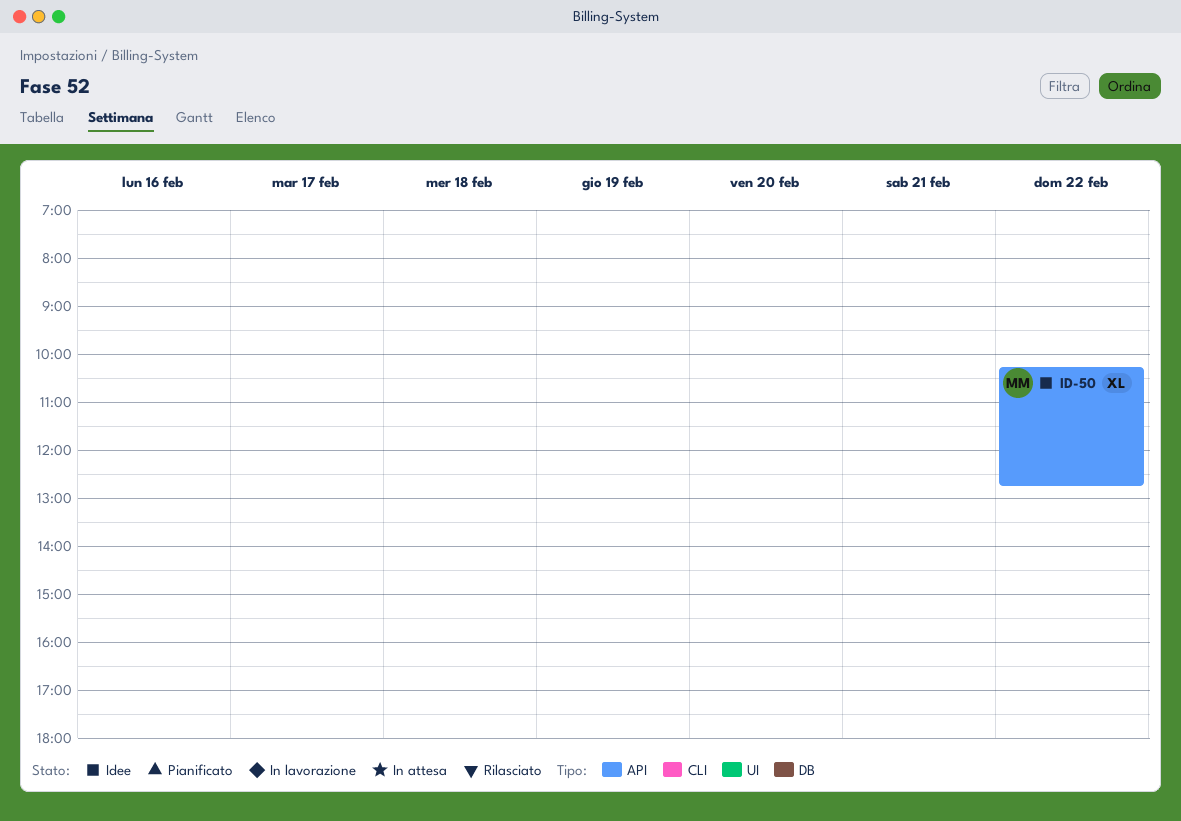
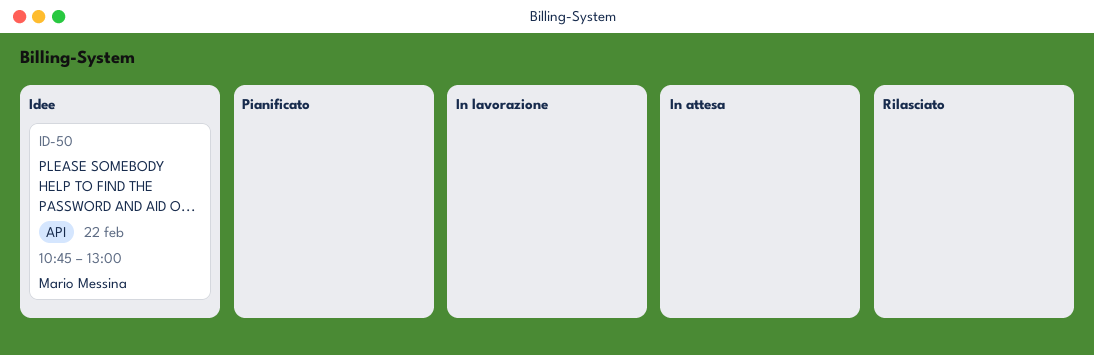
ID-50, begins: 10:15 -> 10:45
ID-50, ends: 12:45 -> 13:00

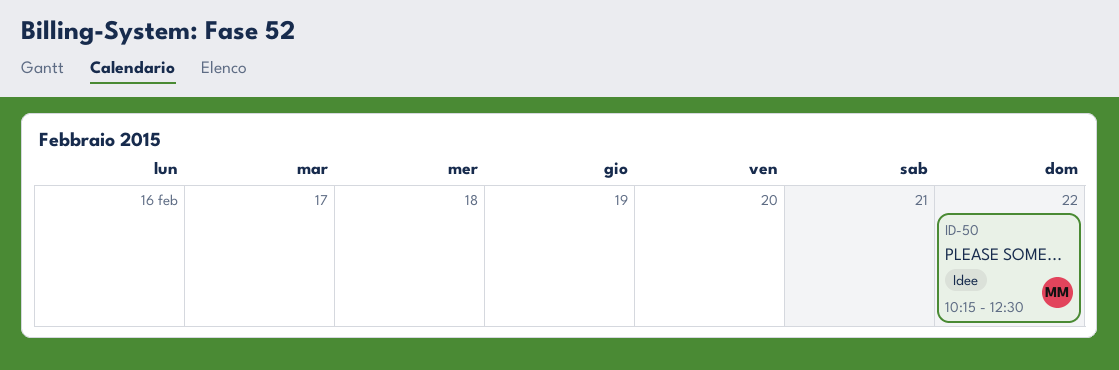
ID-50, begins: 10:45 -> 10:15
ID-50, ends: 13:00 -> 12:30

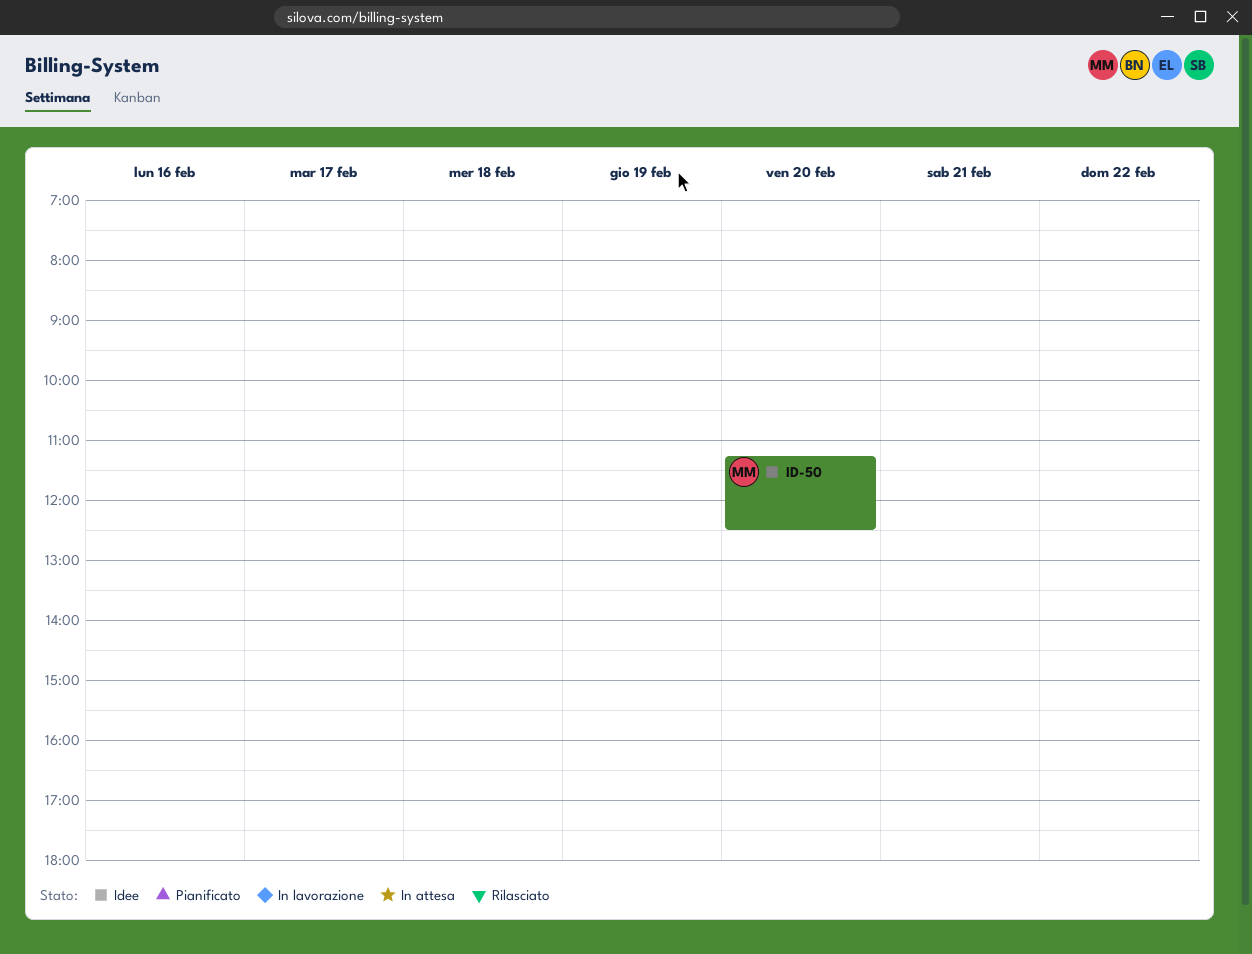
ID-50, day: Feb 22 -> Feb 20
ID-50, begins: 10:15 -> 11:15

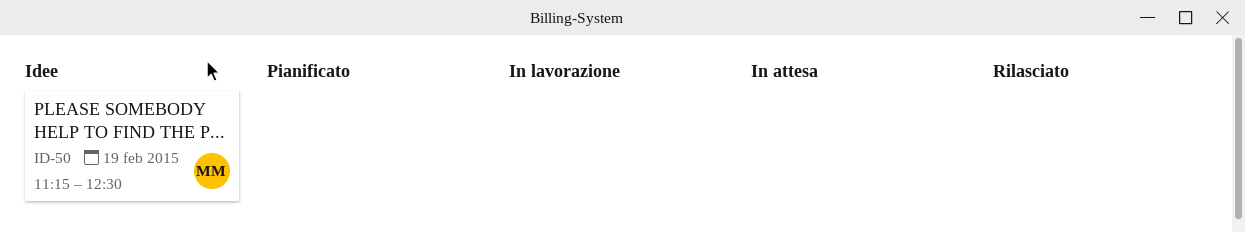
ID-50, day: Feb 20 -> Feb 19

